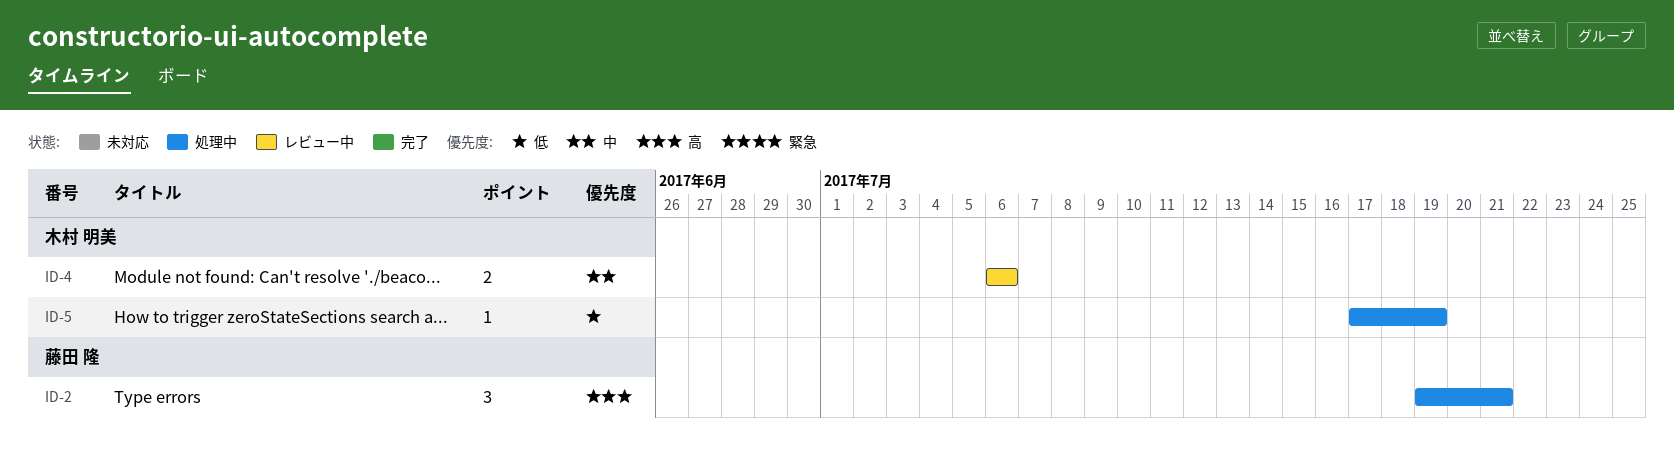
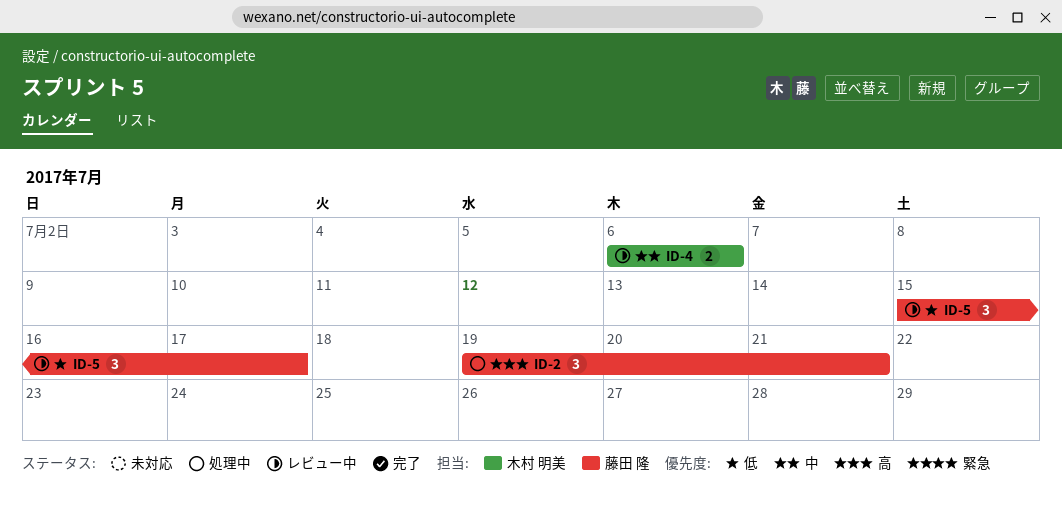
ID-5, status: 処理中 -> レビュー中
ID-5, owner: 木村 明美 -> 藤田 隆
ID-5, estimate: 1 -> 3
ID-5, start: Jul 17 -> Jul 15
ID-5, due: Jul 19 -> Jul 17

